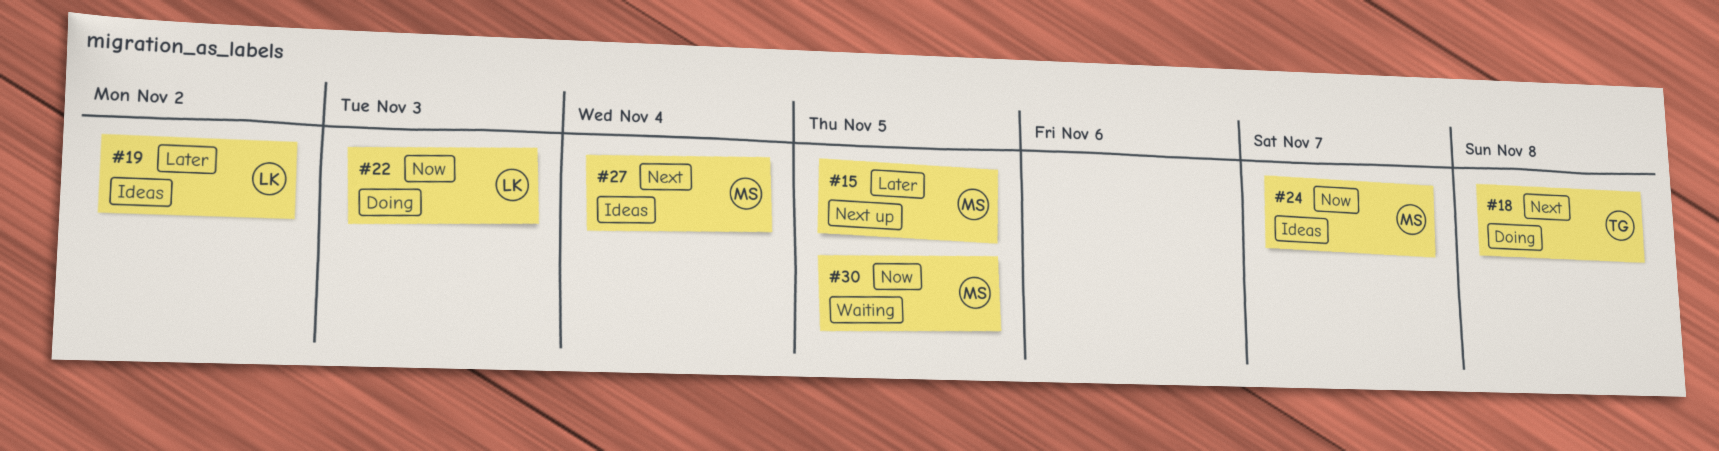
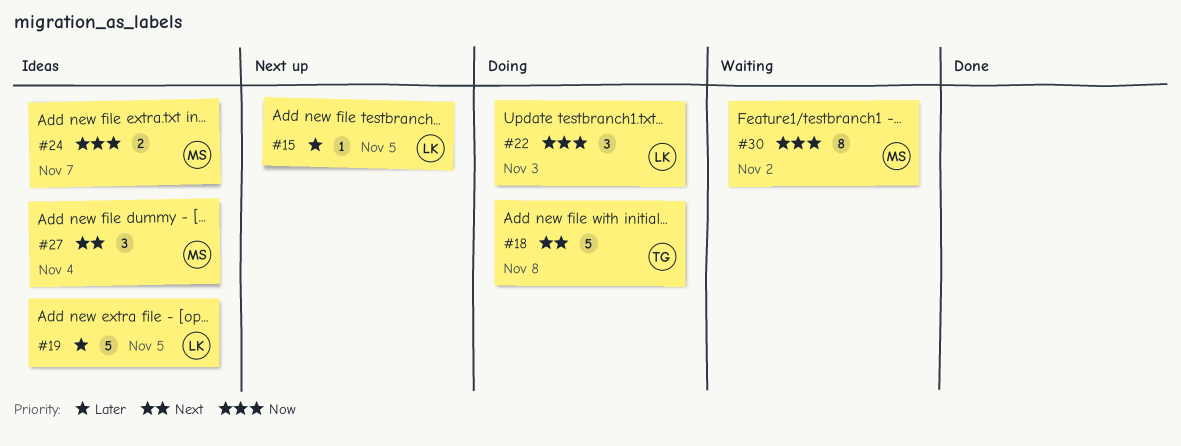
#15, owner: MS -> LK
#19, due: Nov 2 -> Nov 5
#30, due: Nov 5 -> Nov 2

